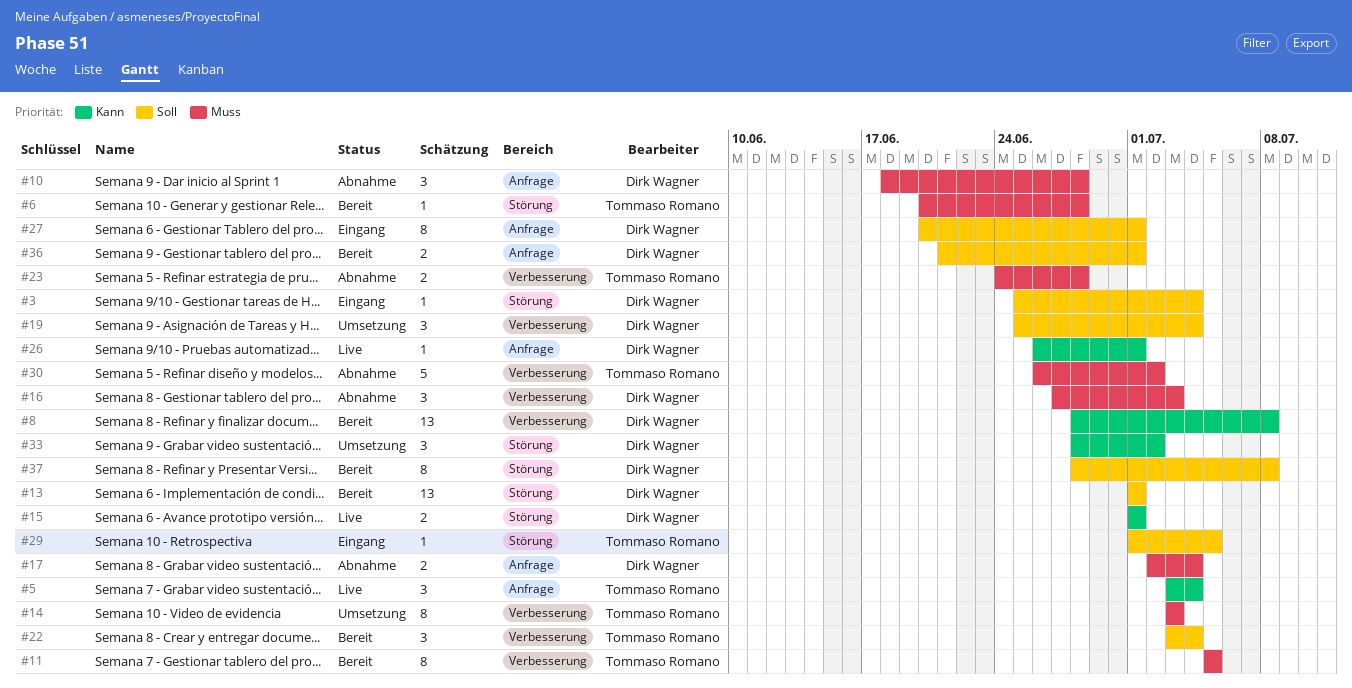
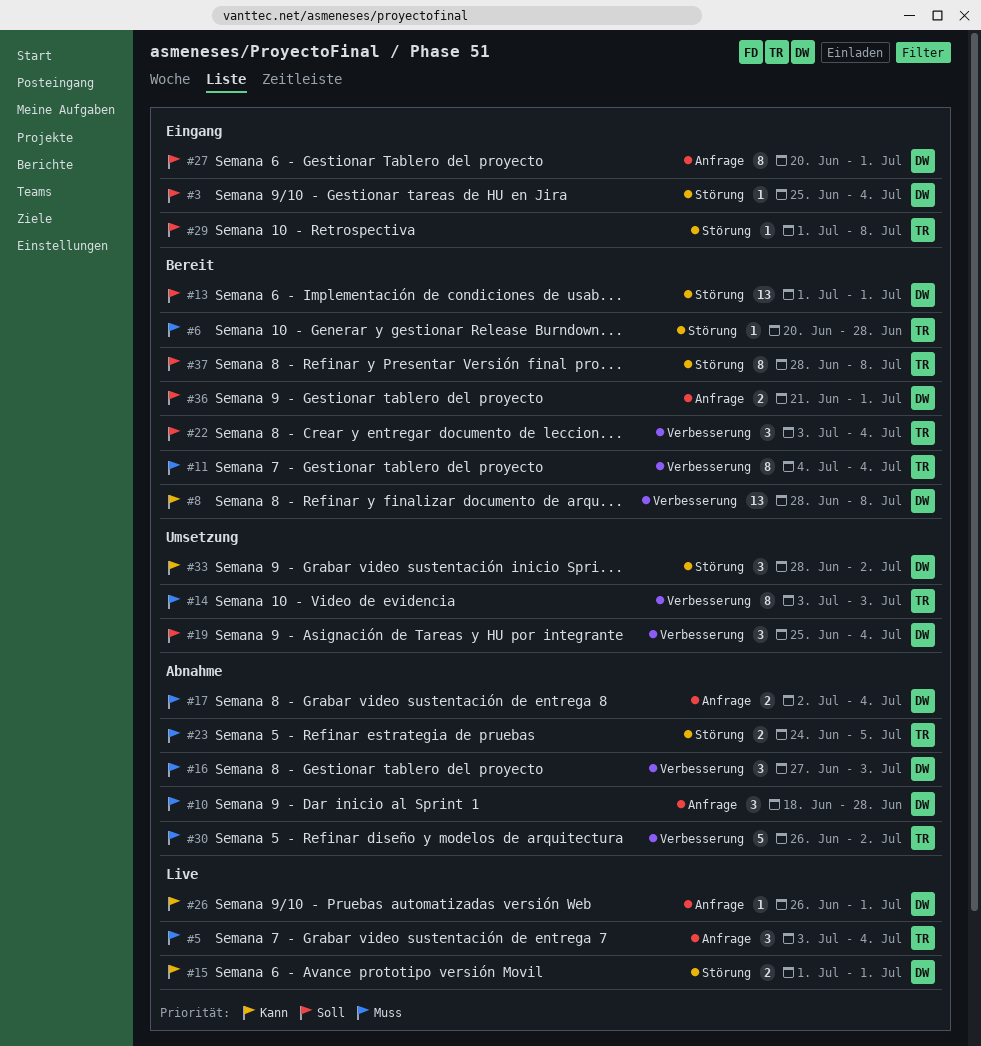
#5, priority: Kann -> Muss
#11, start: Jul 5 -> Jul 4
#11, due: Jul 5 -> Jul 4
#23, label: Verbesserung -> Störung
#23, due: Jun 28 -> Jul 5
#29, due: Jul 5 -> Jul 8
#37, owner: Dirk Wagner -> Tommaso Romano

